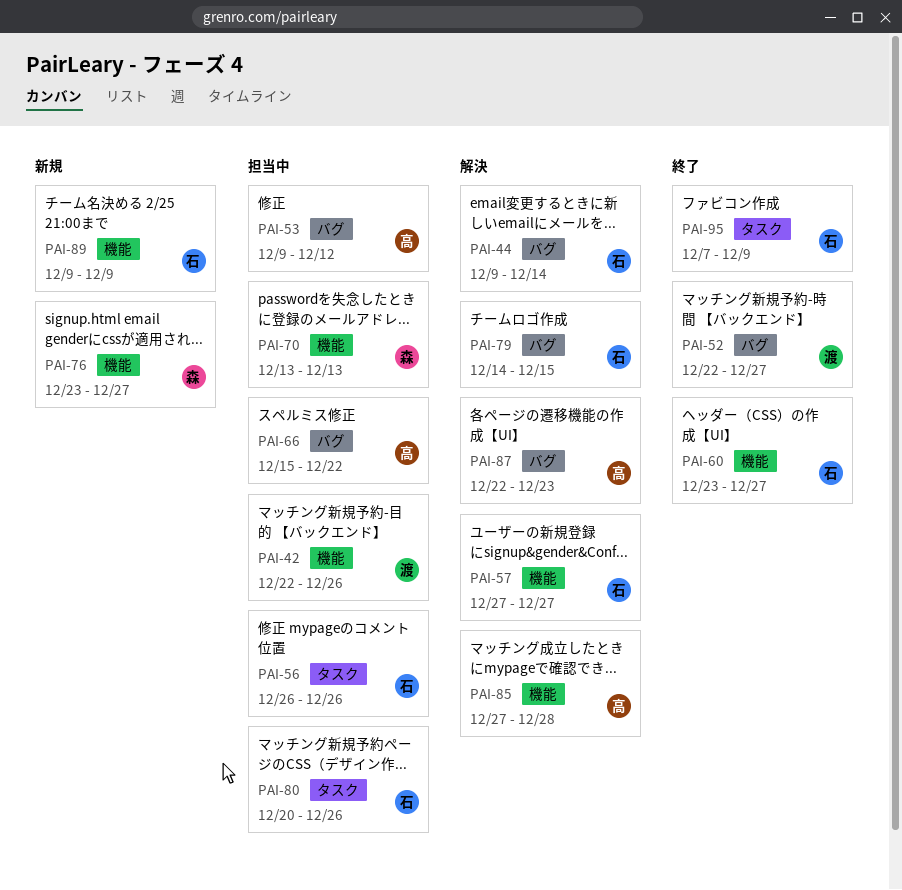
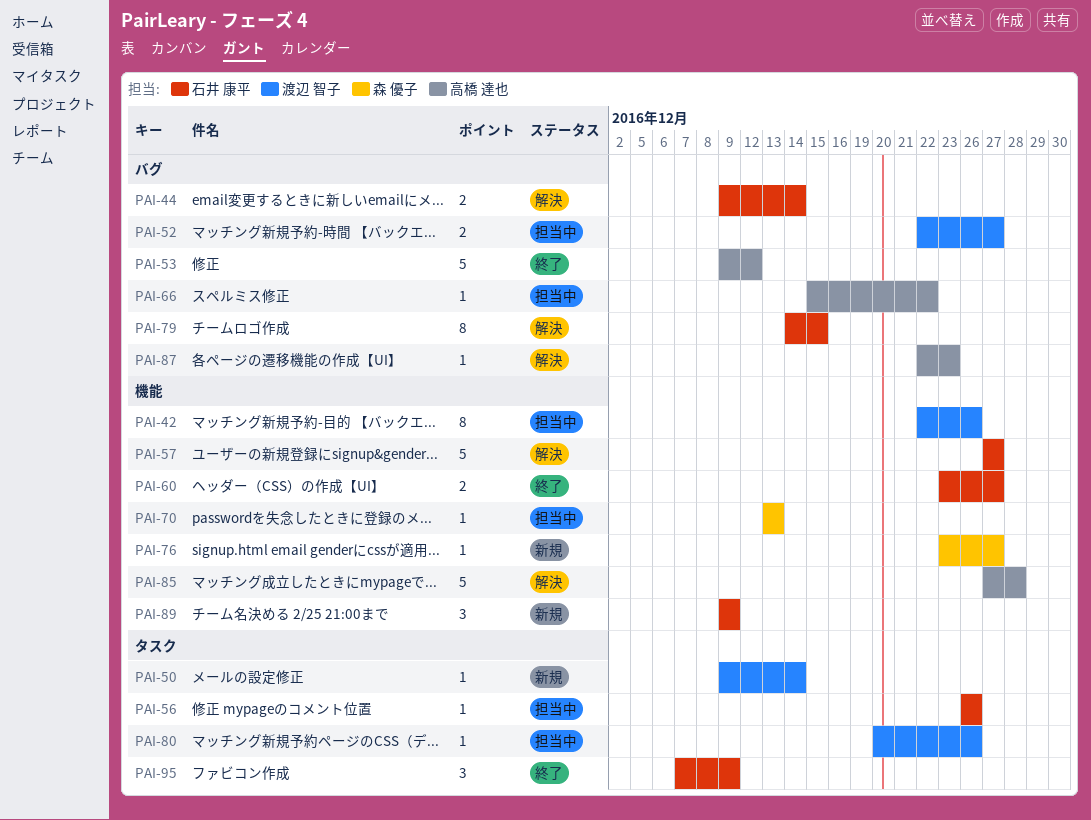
PAI-50: none -> present
PAI-52, status: 終了 -> 担当中
PAI-53, status: 担当中 -> 終了
PAI-80, owner: 石井 康平 -> 渡辺 智子

